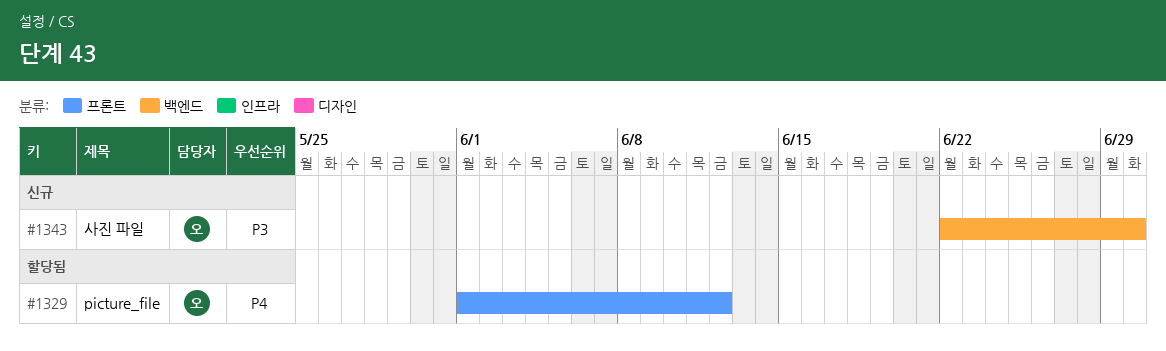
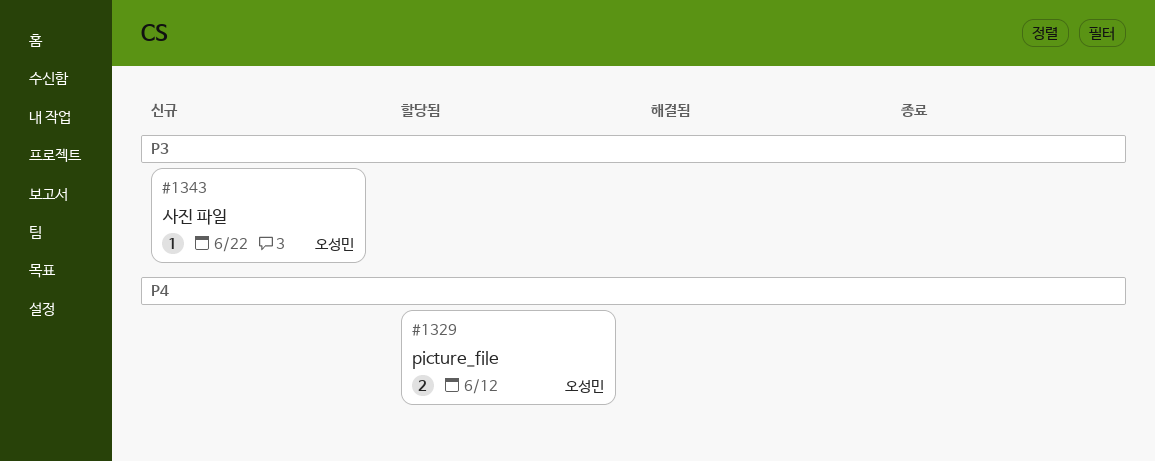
#1343, due: Jun 30 -> Jun 22

